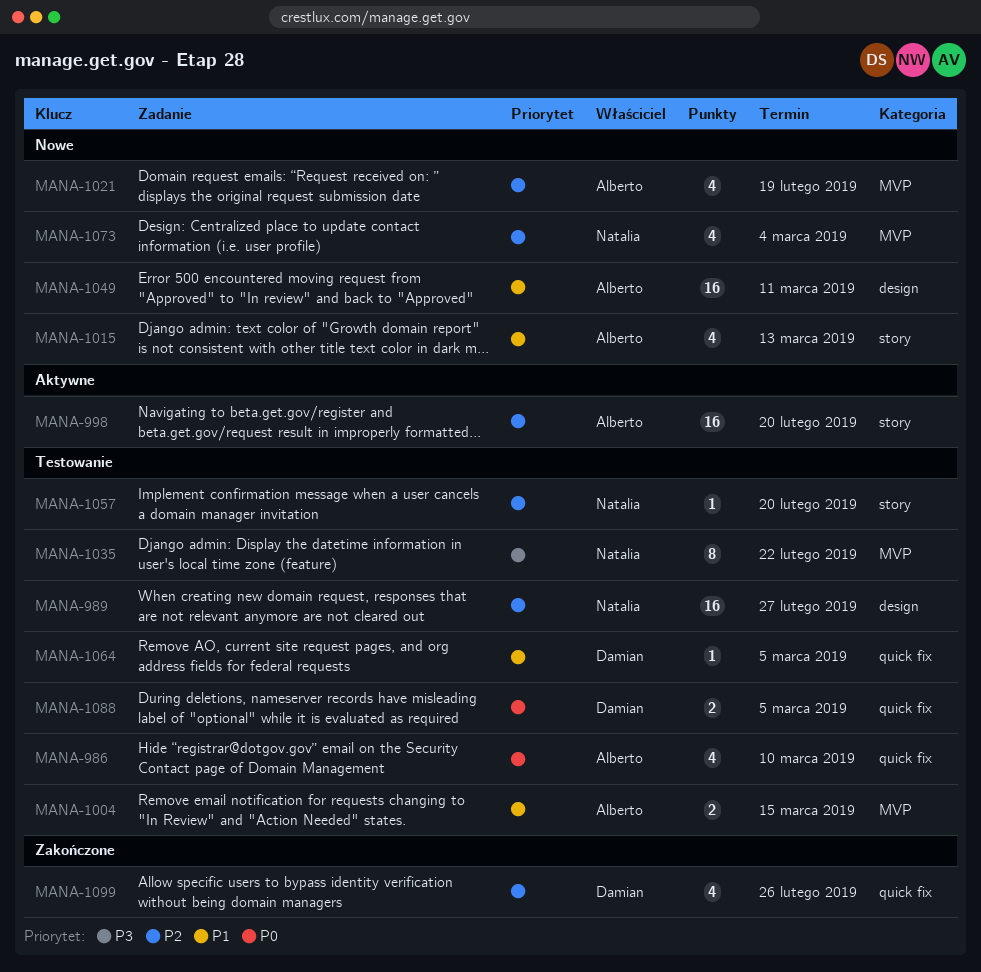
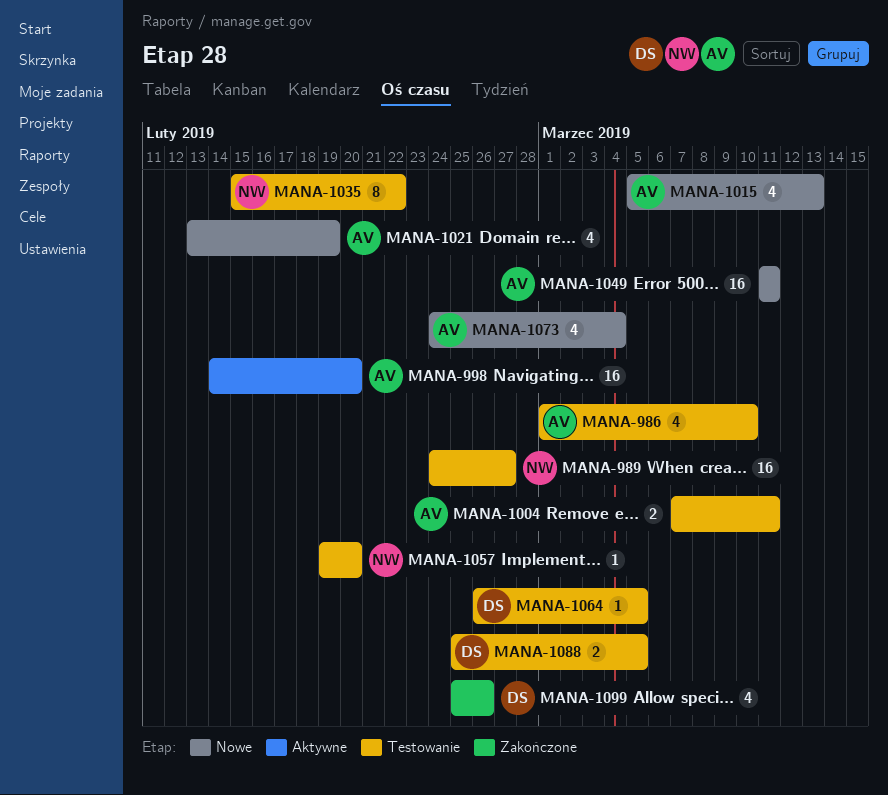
MANA-1004, due: Mar 15 -> Mar 11
MANA-1073, owner: Natalia -> Alberto

